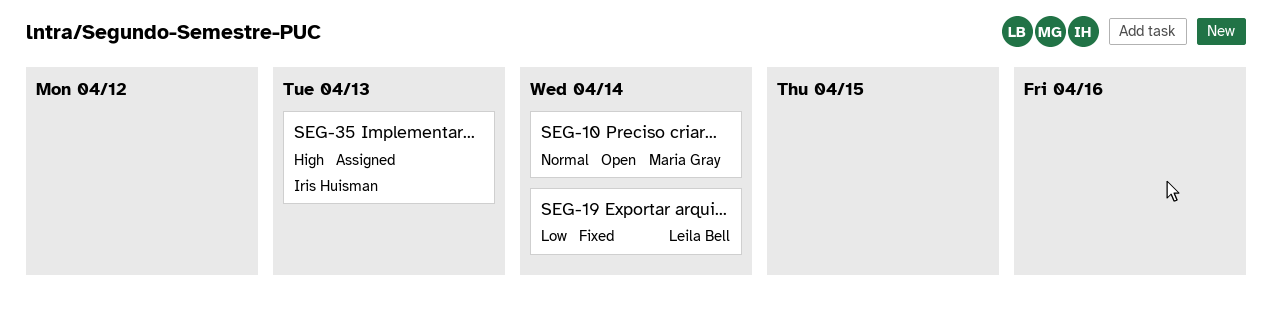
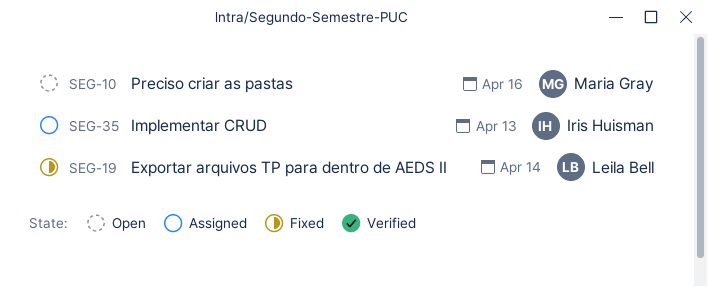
SEG-10, due: Apr 14 -> Apr 16

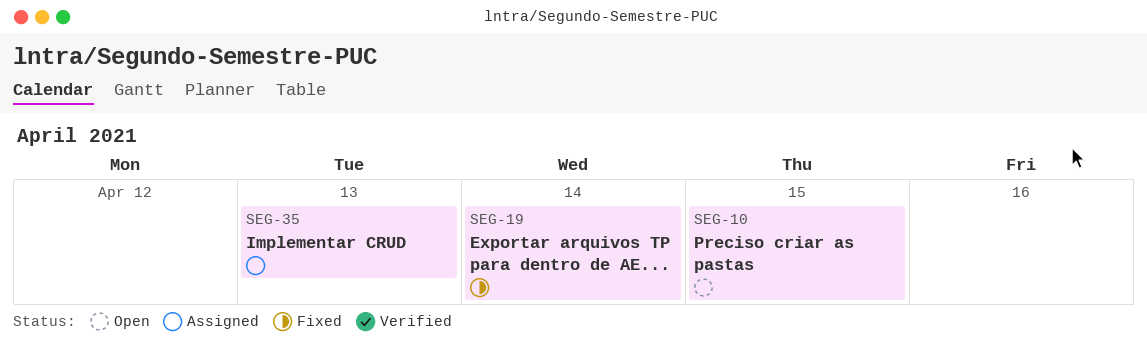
SEG-10, due: Apr 16 -> Apr 15

